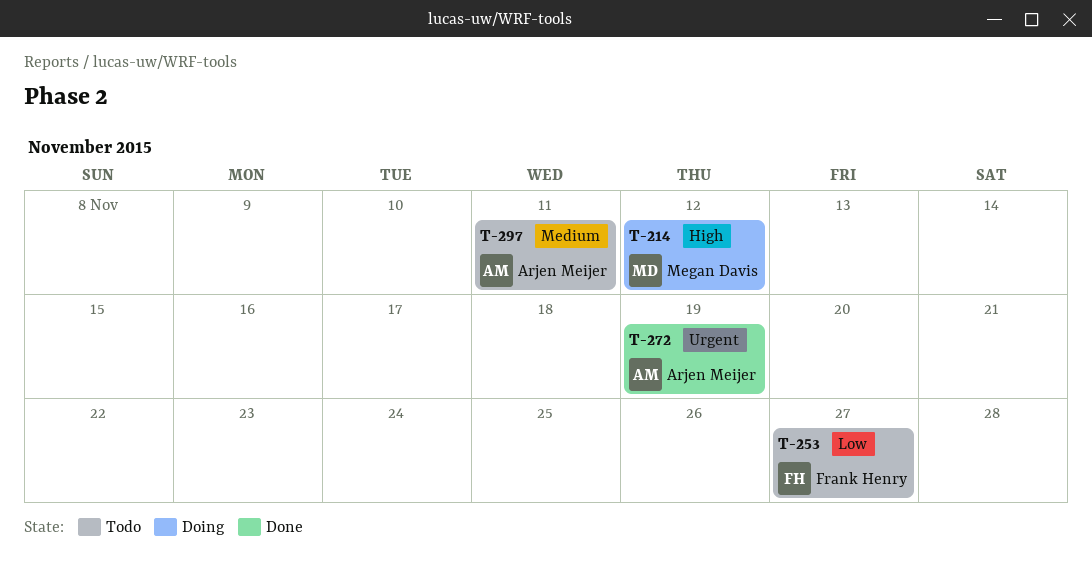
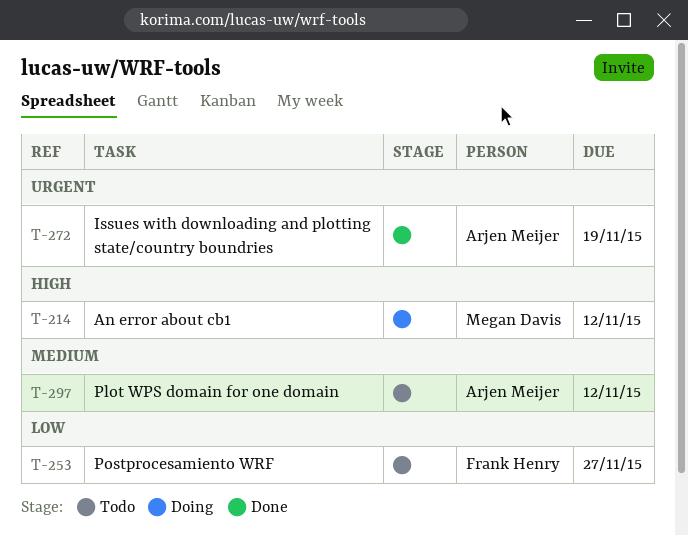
T-297, due: Nov 11 -> Nov 12

